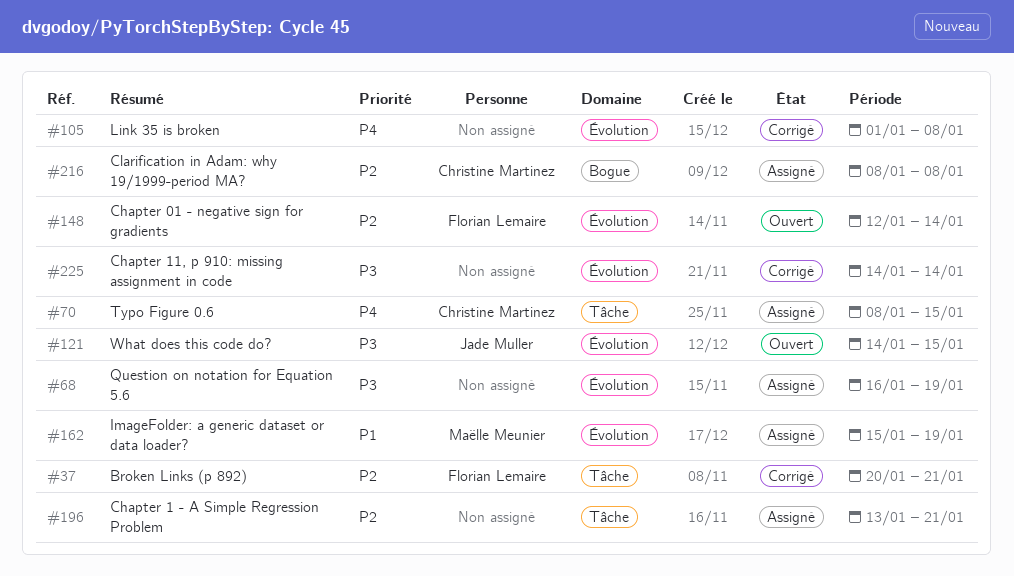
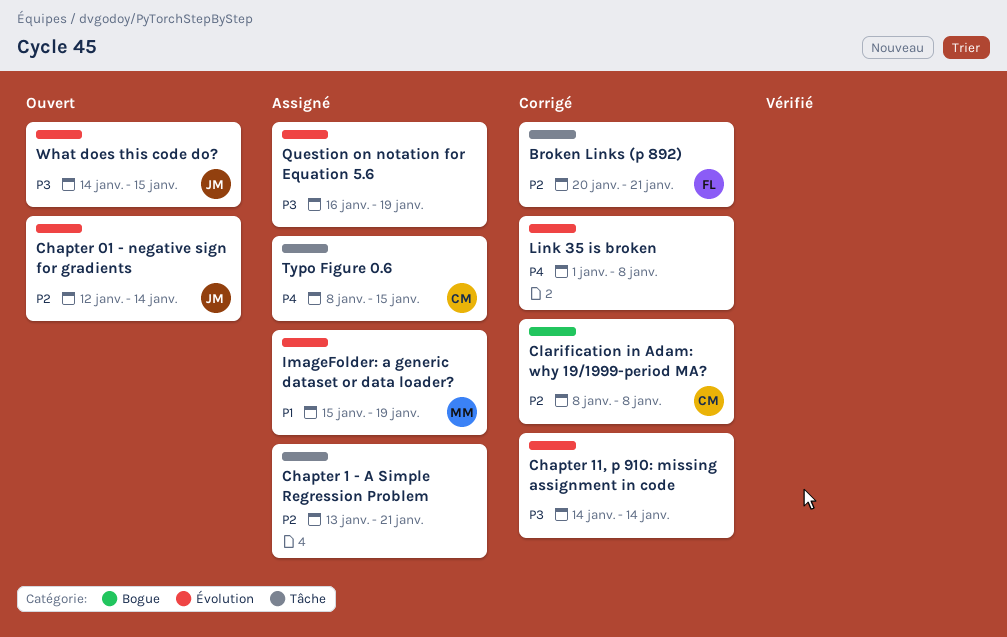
Chapter 01 - negative sign for gradients, owner: Florian Lemaire -> Jade Muller
Clarification in Adam: why 19/1999-period MA?, status: Assigné -> Corrigé

